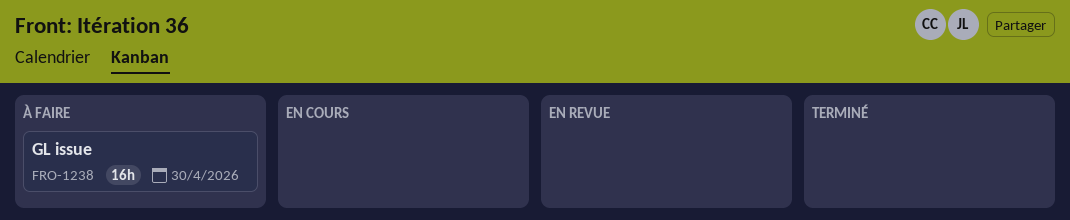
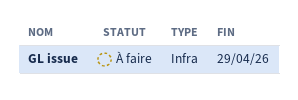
GL issue, due: Apr 30 -> Apr 29

